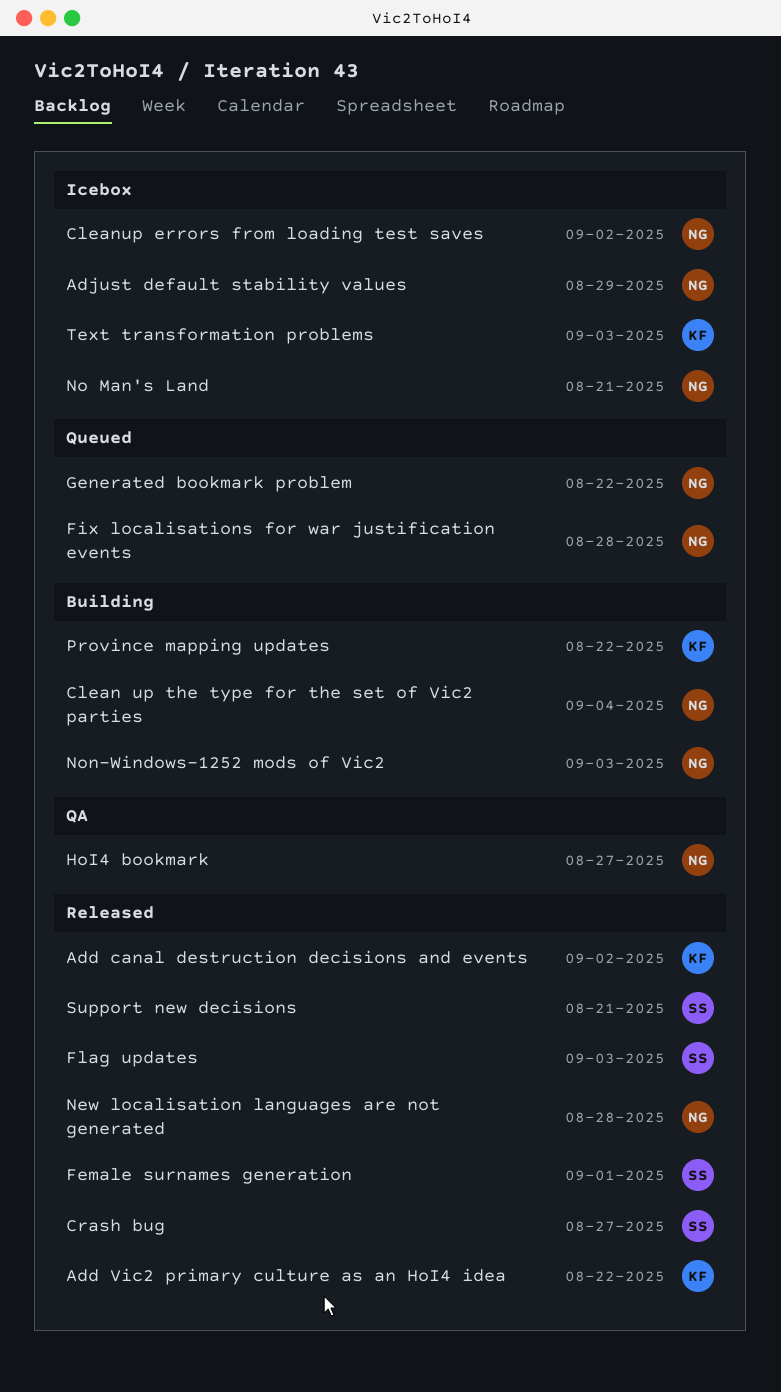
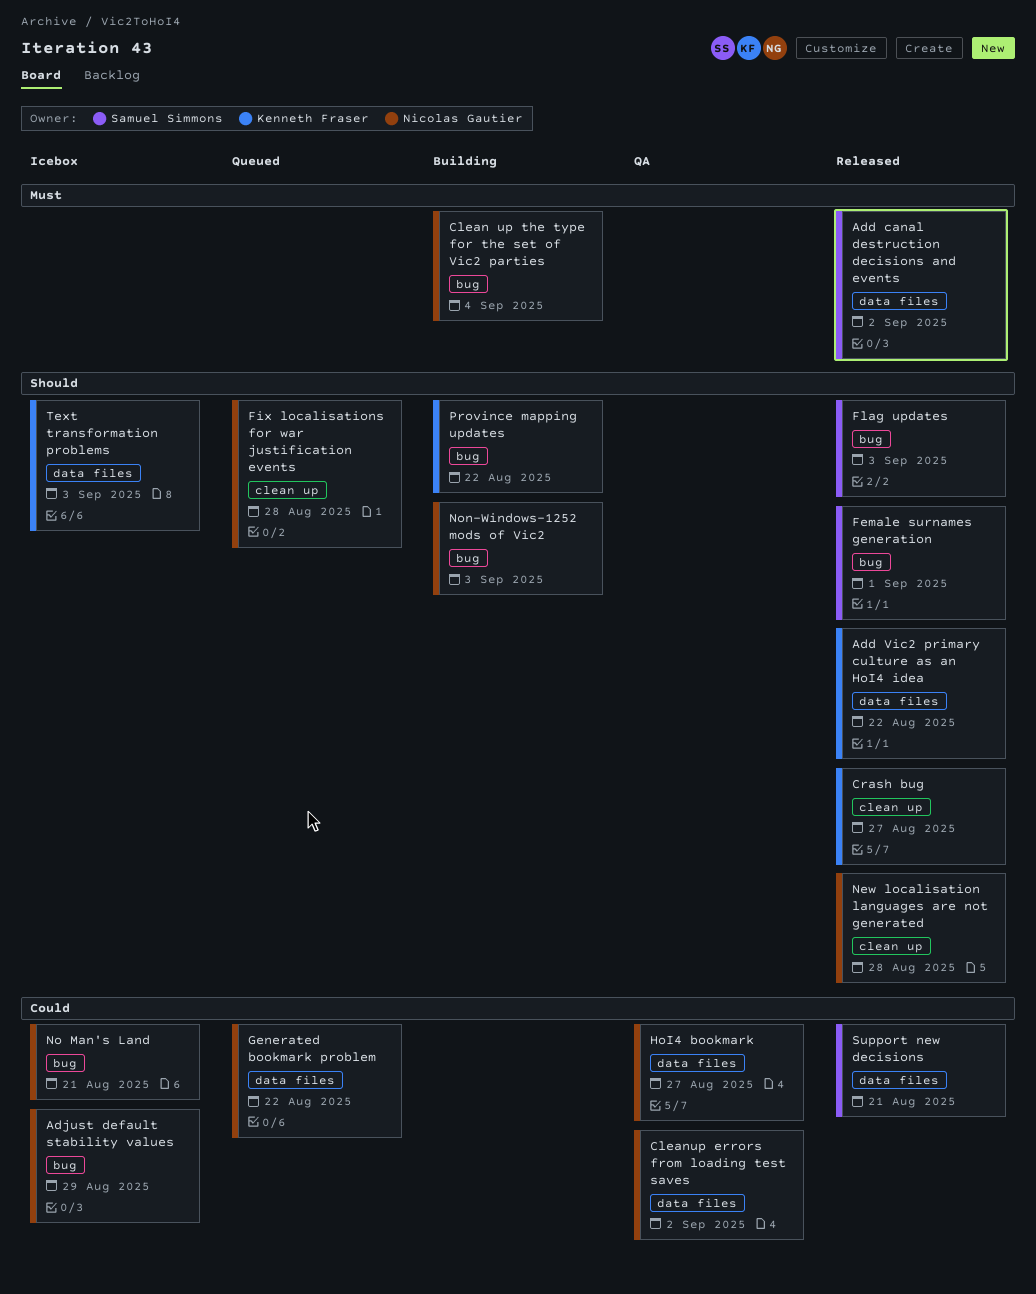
Add canal destruction decisions and events, owner: Kenneth Fraser -> Samuel Simmons
Cleanup errors from loading test saves, status: Icebox -> QA
Crash bug, owner: Samuel Simmons -> Kenneth Fraser

